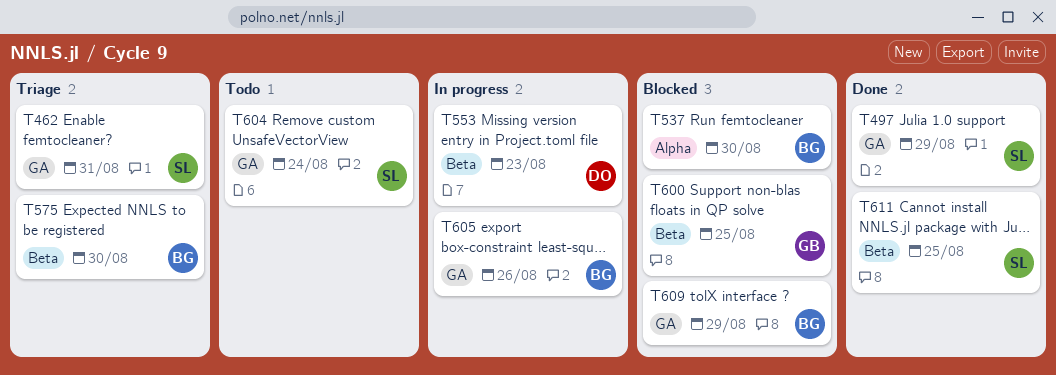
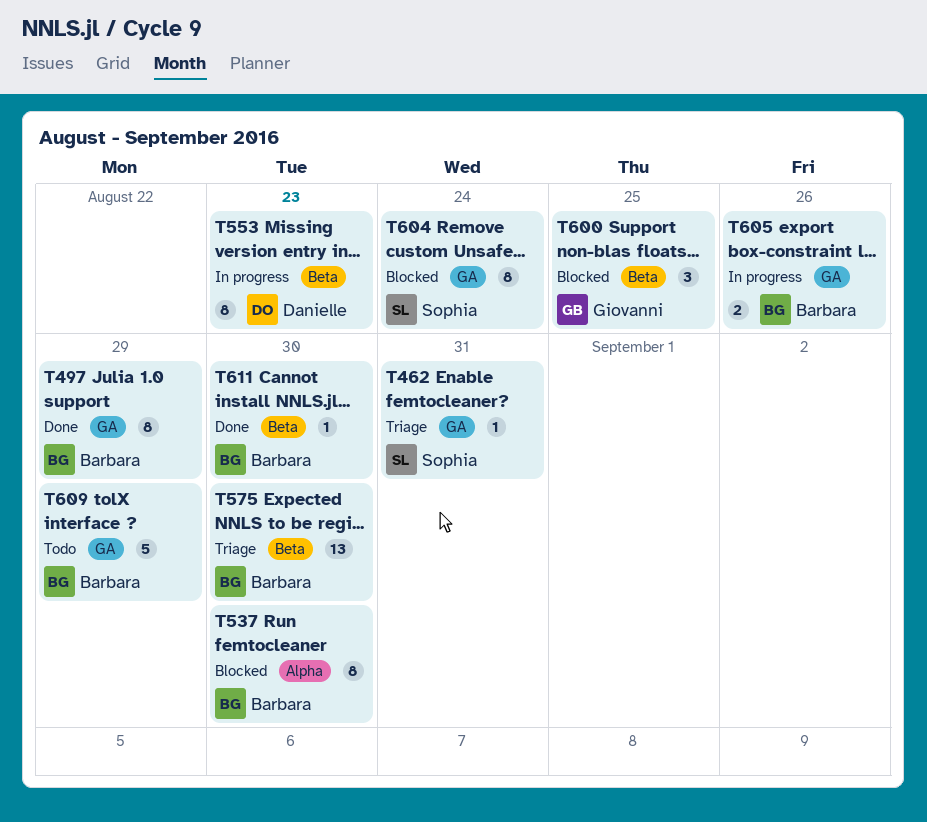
T497, owner: Sophia -> Barbara
T604, status: Todo -> Blocked
T609, status: Blocked -> Todo
T611, owner: Sophia -> Barbara
T611, due: Aug 25 -> Aug 30

